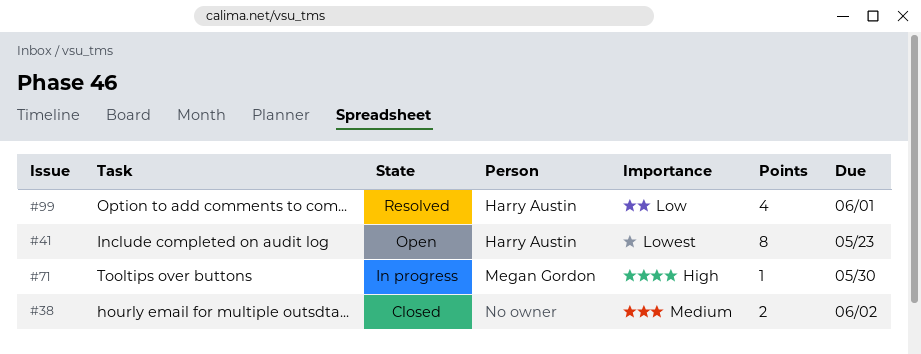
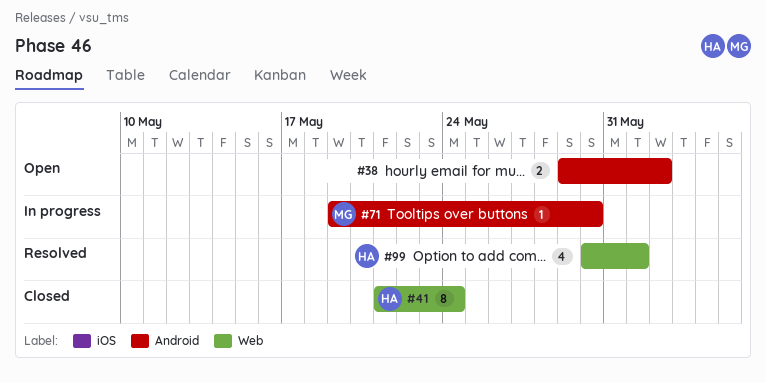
#38, status: Closed -> Open
#41, status: Open -> Closed
#41, due: May 23 -> May 24

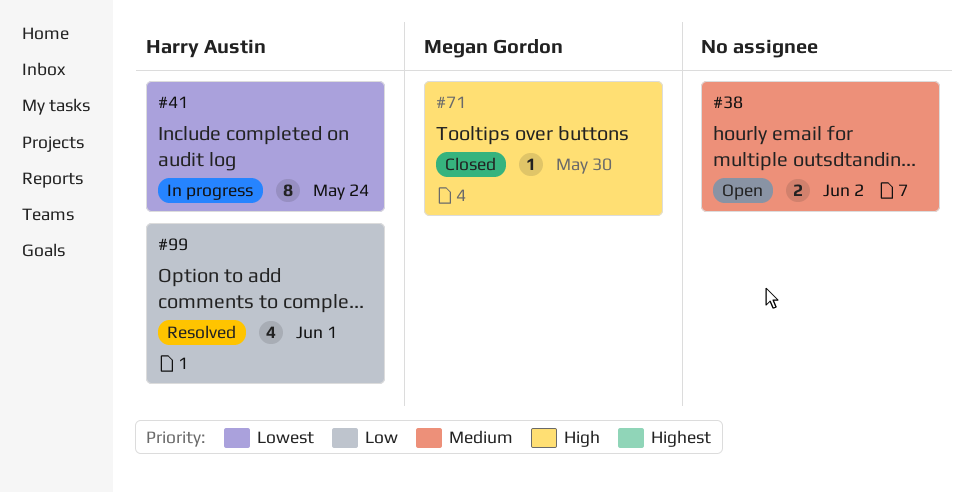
#41, status: Closed -> In progress
#71, status: In progress -> Closed

